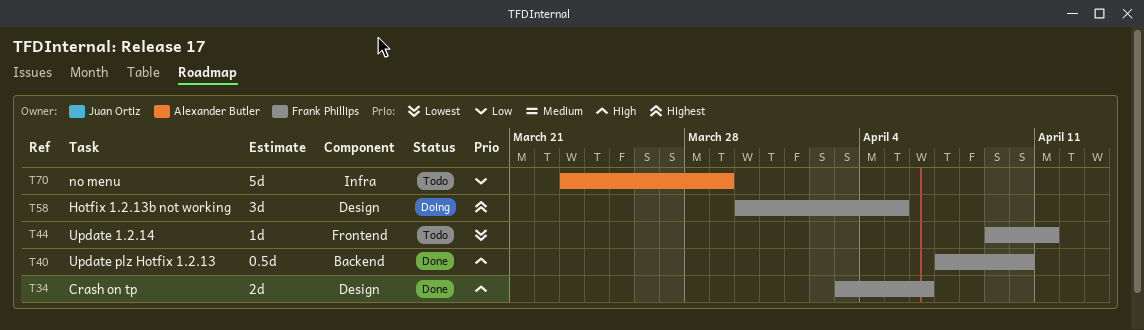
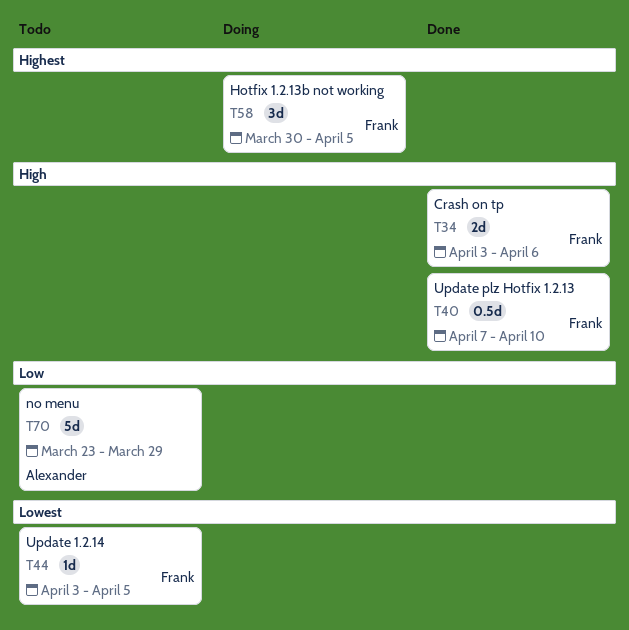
T44, start: Apr 9 -> Apr 3
T44, due: Apr 11 -> Apr 5

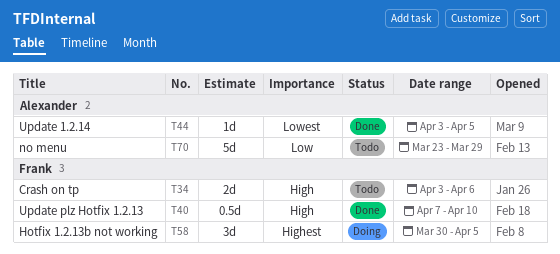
T34, status: Done -> Todo
T44, status: Todo -> Done
T44, owner: Frank -> Alexander

